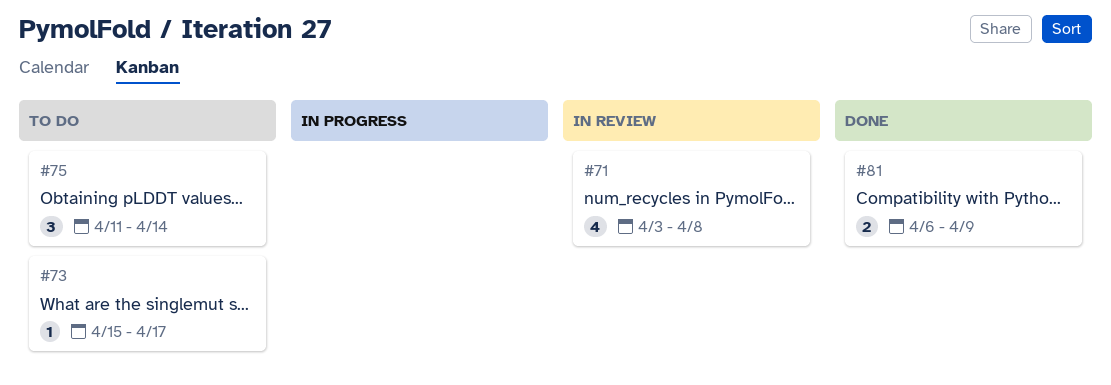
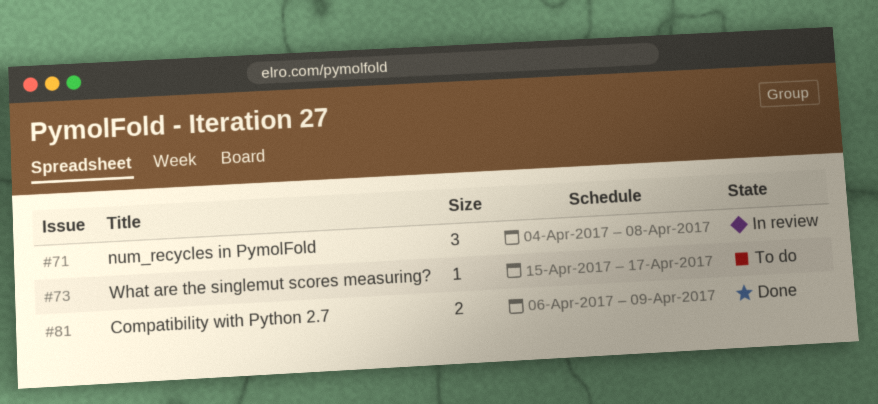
#71, estimate: 4 -> 3
#71, start: Apr 3 -> Apr 4
#75: present -> none

